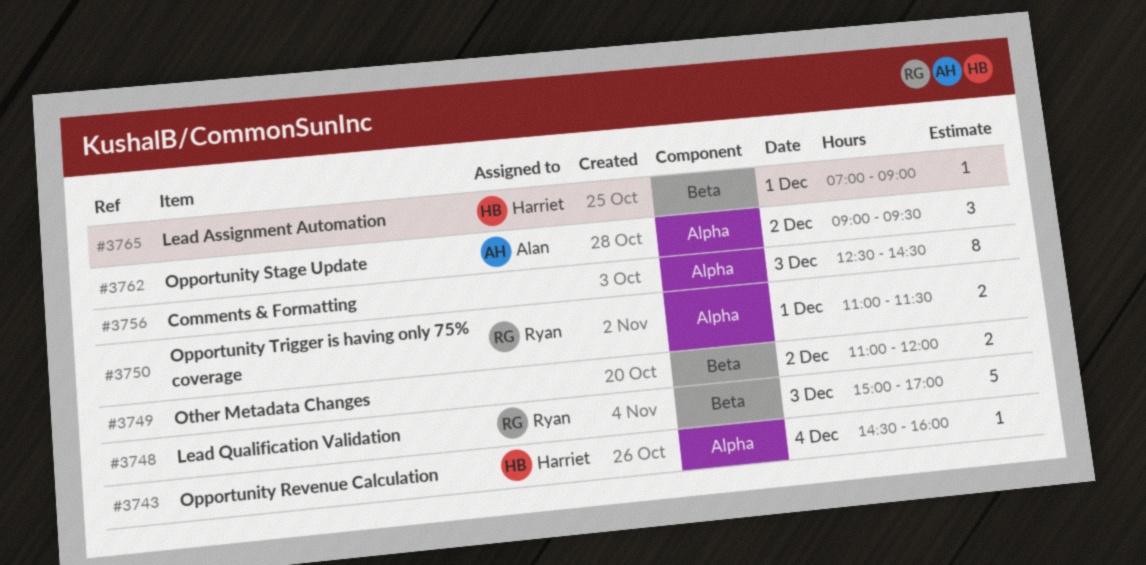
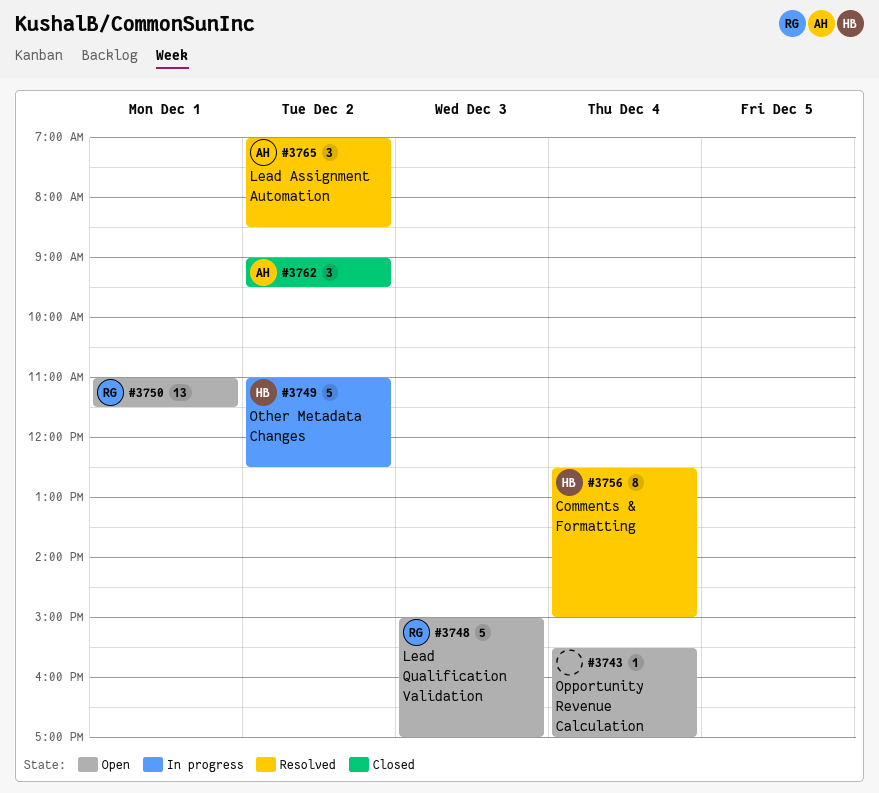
#3743, owner: Harriet -> none
#3743, begins: 14:30 -> 15:30
#3743, ends: 16:00 -> 17:00
#3749, owner: none -> Harriet
#3749, estimate: 2 -> 5
#3749, ends: 12:00 -> 12:30
#3750, estimate: 2 -> 13
#3756, owner: none -> Harriet
#3756, day: Dec 3 -> Dec 4
#3756, ends: 14:30 -> 15:00
#3765, owner: Harriet -> Alan
#3765, estimate: 1 -> 3
#3765, day: Dec 1 -> Dec 2
#3765, ends: 09:00 -> 08:30

